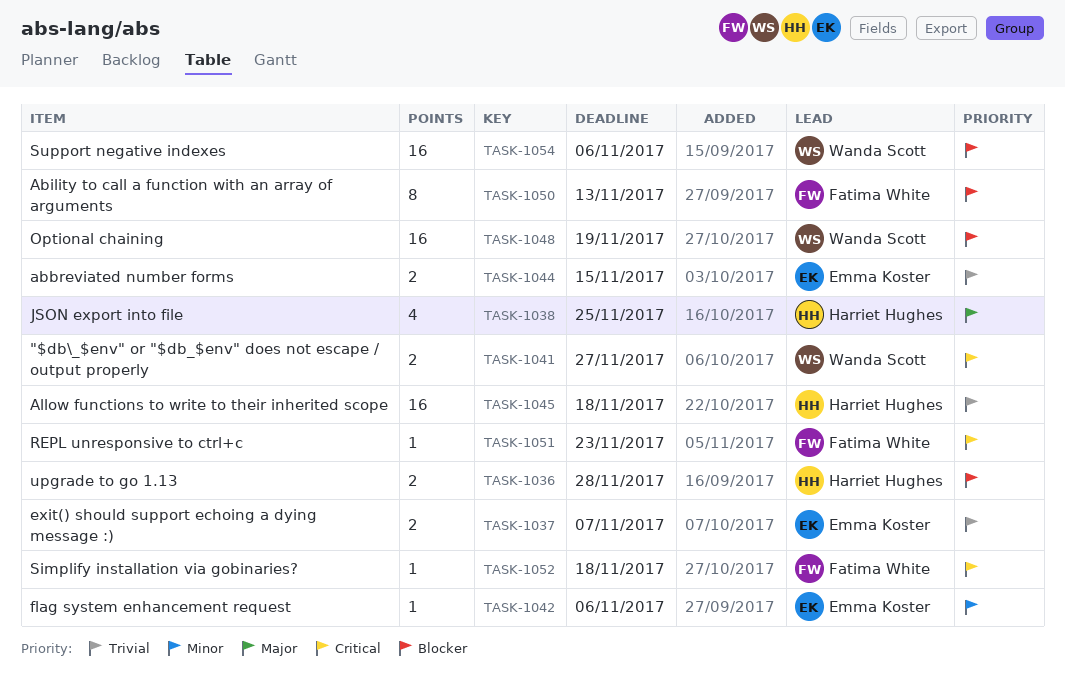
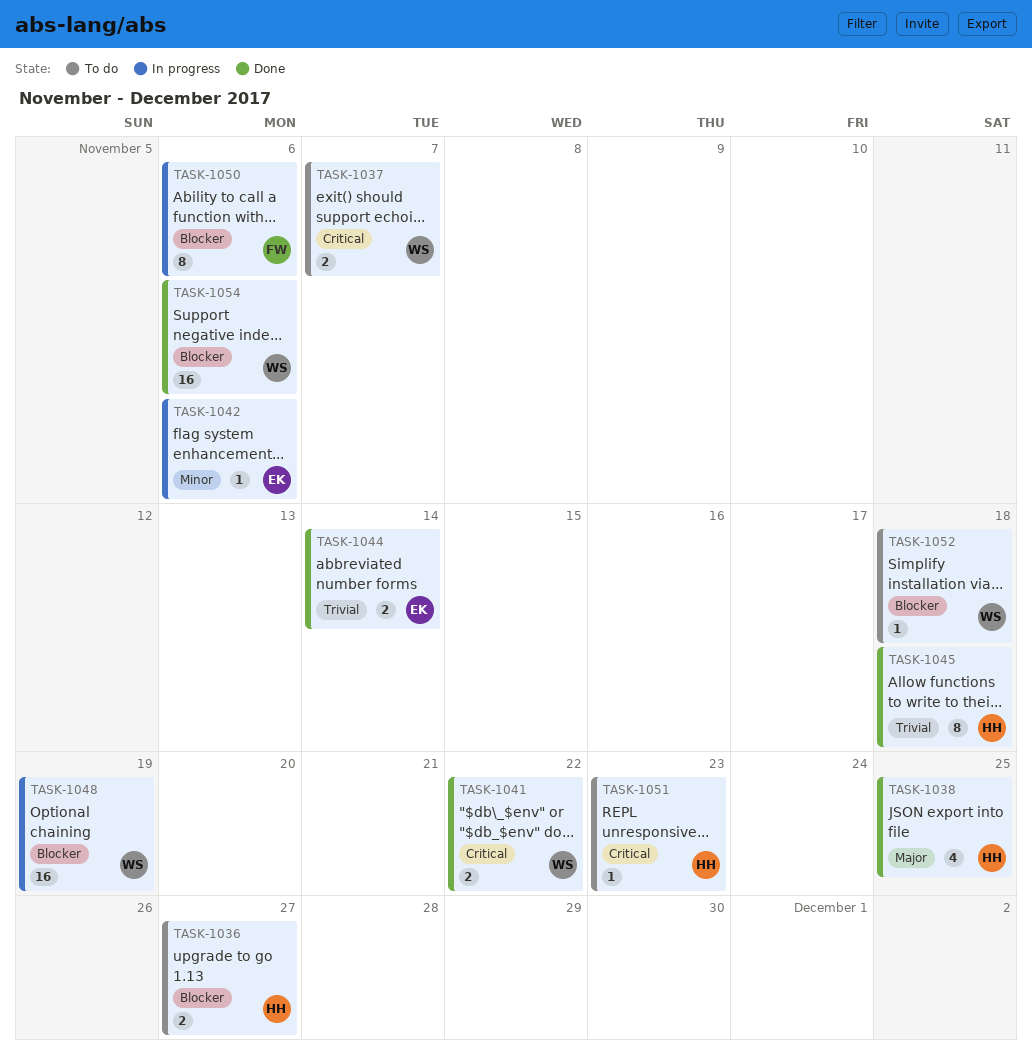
TASK-1036, due: Nov 28 -> Nov 27
TASK-1037, owner: Emma Koster -> Wanda Scott
TASK-1037, priority: Trivial -> Critical
TASK-1041, due: Nov 27 -> Nov 22
TASK-1044, due: Nov 15 -> Nov 14
TASK-1045, estimate: 16 -> 8
TASK-1050, due: Nov 13 -> Nov 6
TASK-1051, owner: Fatima White -> Harriet Hughes
TASK-1052, owner: Fatima White -> Wanda Scott
TASK-1052, priority: Critical -> Blocker

